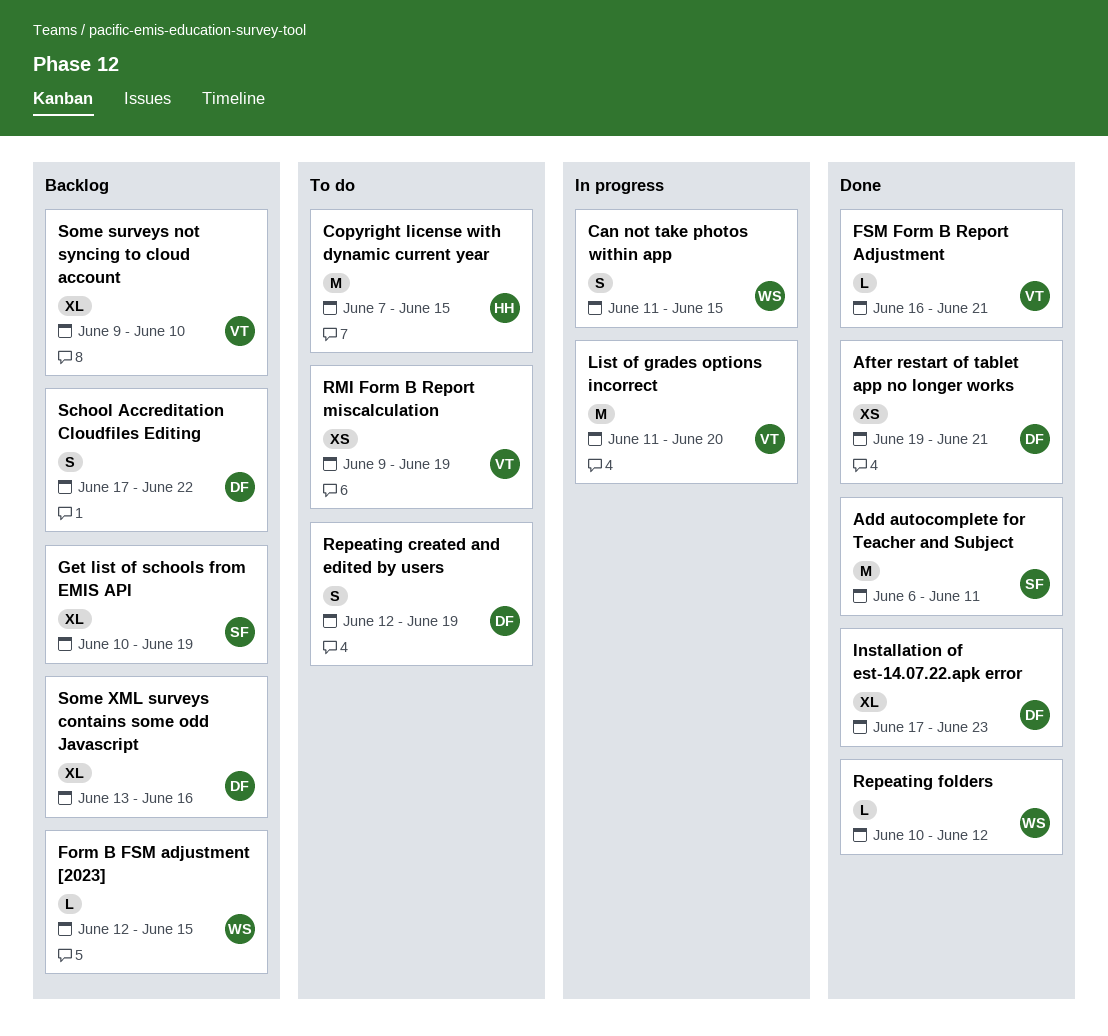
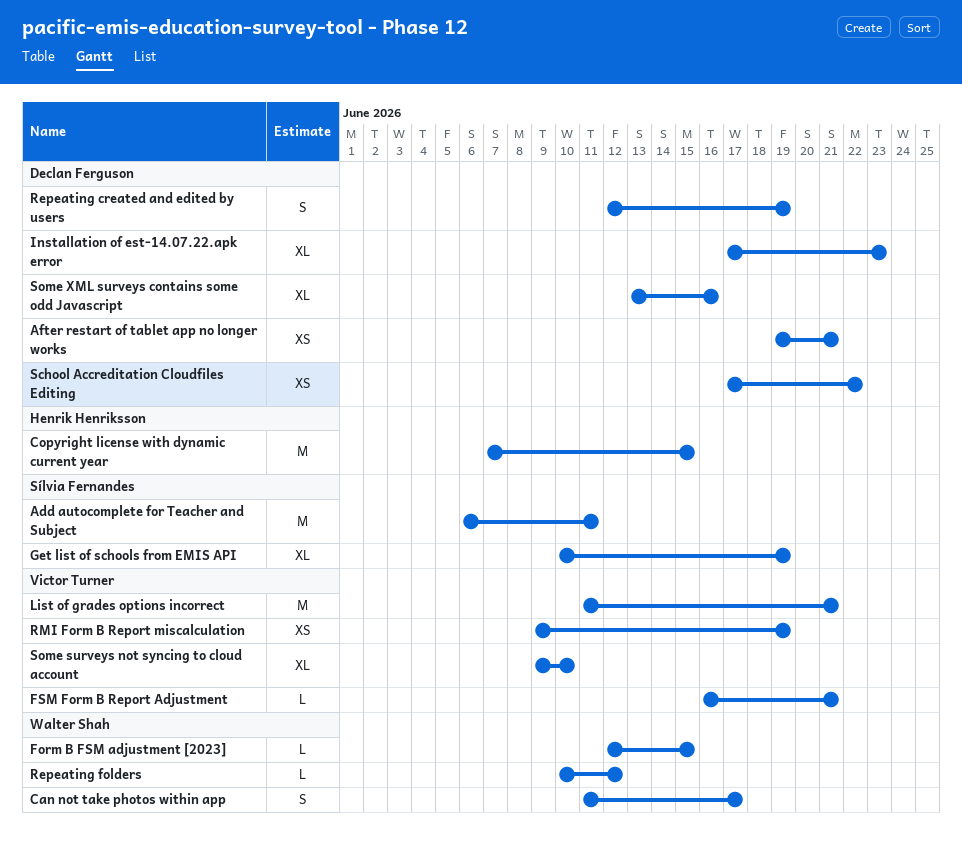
Can not take photos within app, due: Jun 15 -> Jun 17
List of grades options incorrect, due: Jun 20 -> Jun 21
School Accreditation Cloudfiles Editing, estimate: S -> XS

